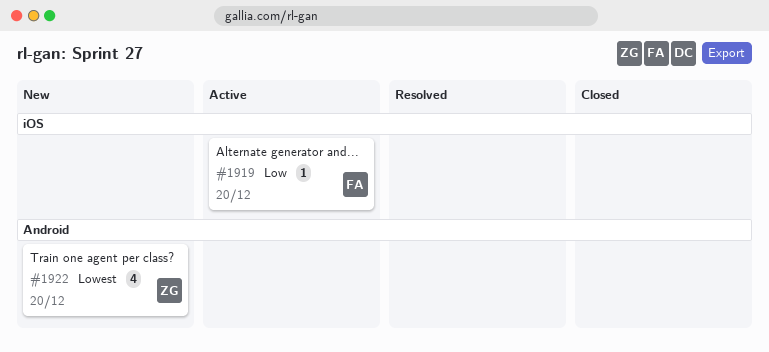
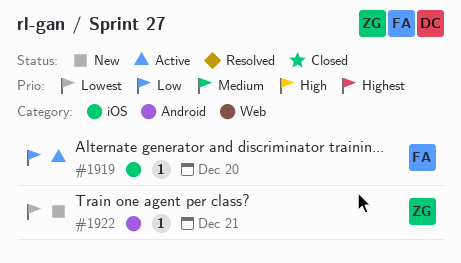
#1922, estimate: 4 -> 1
#1922, due: Dec 20 -> Dec 21

